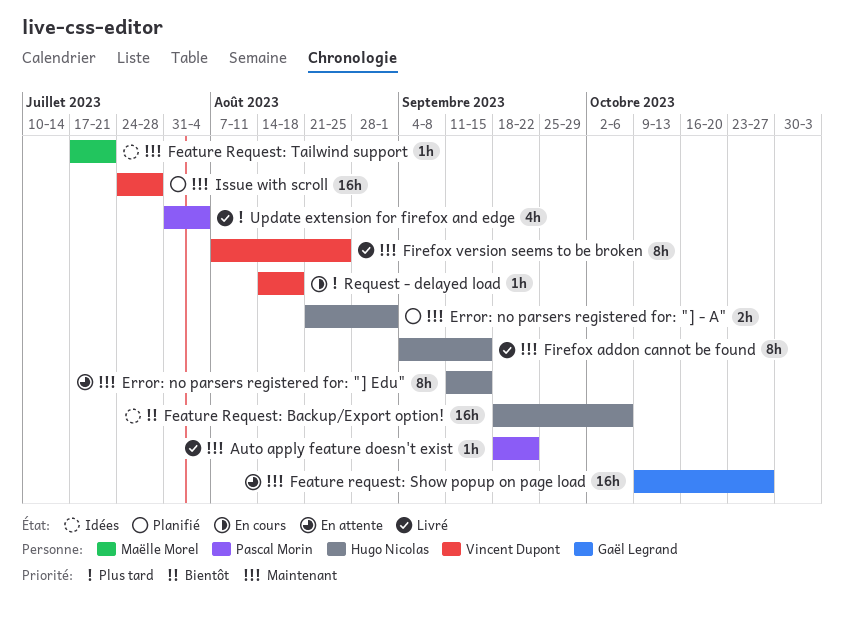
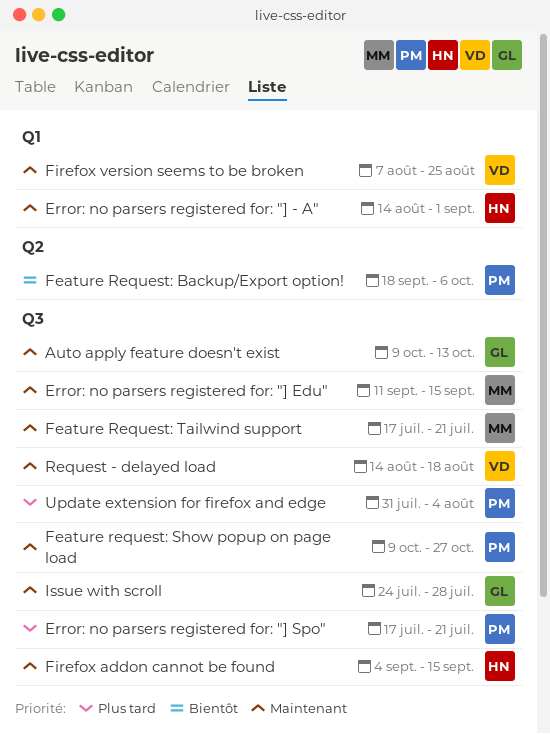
Auto apply feature doesn't exist, owner: Pascal Morin -> Gaël Legrand
Auto apply feature doesn't exist, start: Sep 18 -> Oct 9
Auto apply feature doesn't exist, due: Sep 22 -> Oct 13
Error: no parsers registered for: "] - A", start: Aug 21 -> Aug 14
Error: no parsers registered for: "] Edu", owner: Hugo Nicolas -> Maëlle Morel
Error: no parsers registered for: "] Spo": none -> present
Feature Request: Backup/Export option!, owner: Hugo Nicolas -> Pascal Morin
Feature request: Show popup on page load, owner: Gaël Legrand -> Pascal Morin
Issue with scroll, owner: Vincent Dupont -> Gaël Legrand
Request - delayed load, priority: Plus tard -> Maintenant

